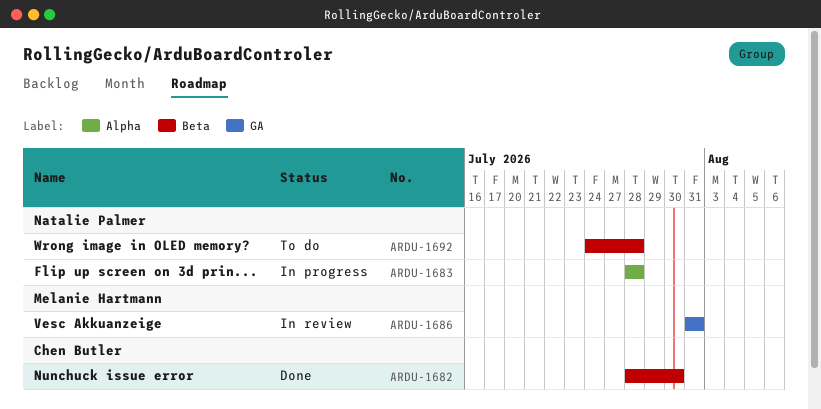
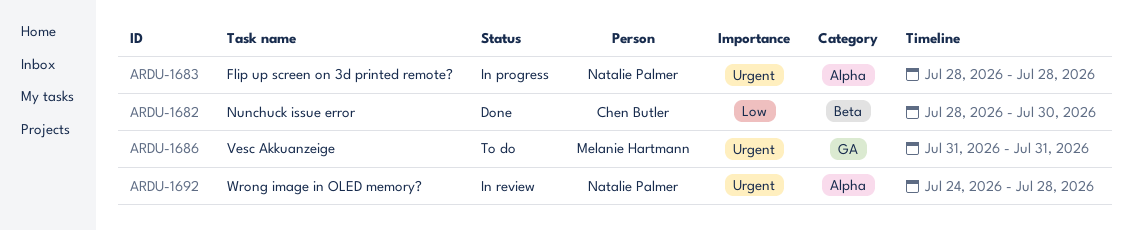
ARDU-1686, status: In review -> To do
ARDU-1692, status: To do -> In review
ARDU-1692, label: Beta -> Alpha

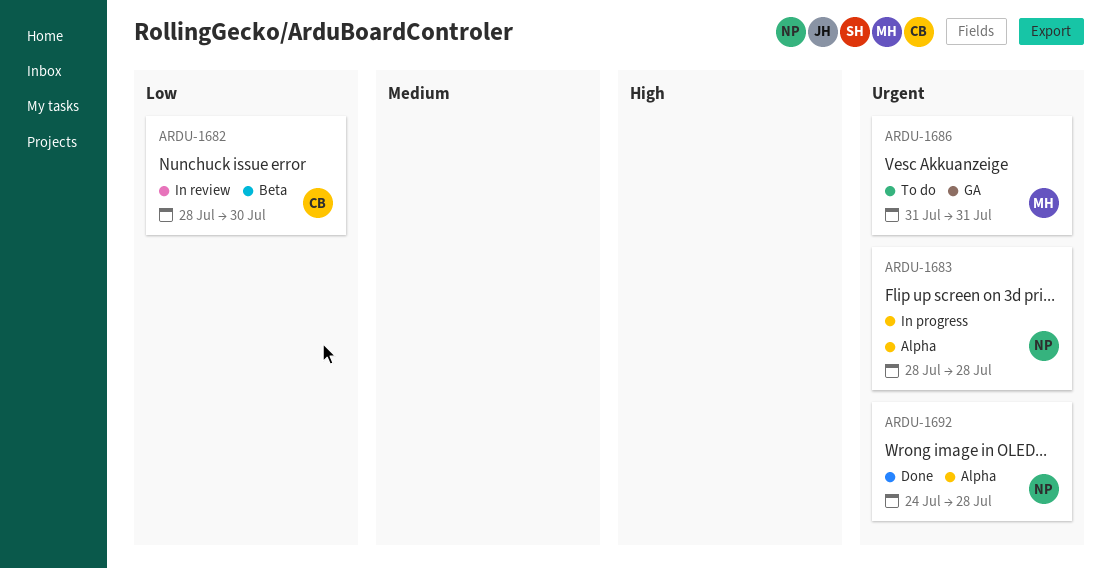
ARDU-1682, status: Done -> In review
ARDU-1692, status: In review -> Done

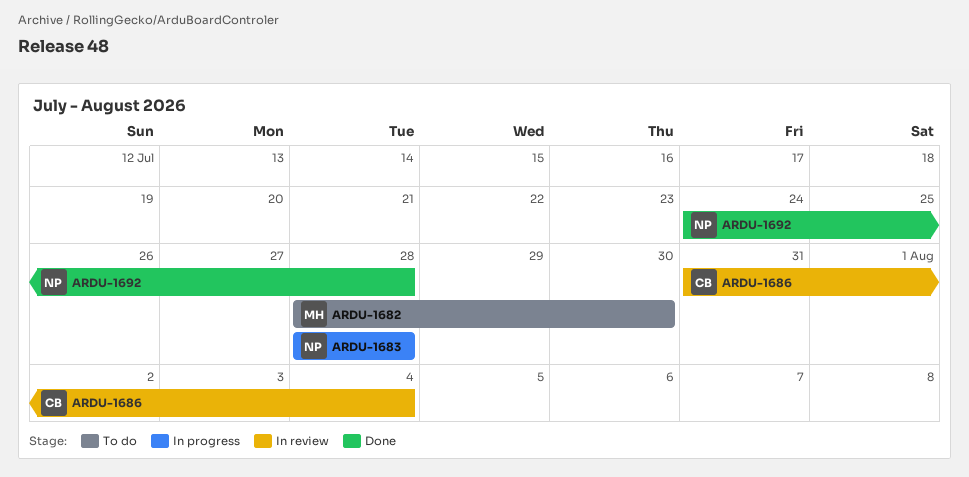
ARDU-1682, status: In review -> To do
ARDU-1682, owner: CB -> MH
ARDU-1686, status: To do -> In review
ARDU-1686, owner: MH -> CB
ARDU-1686, due: Jul 31 -> Aug 4

